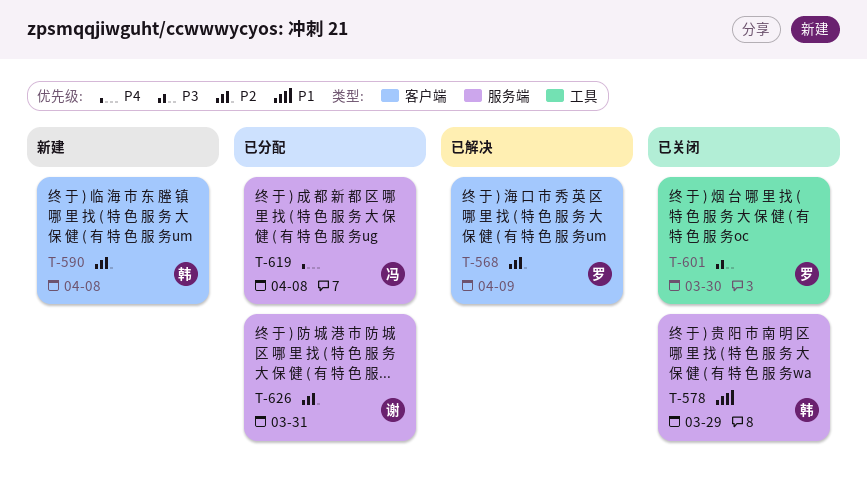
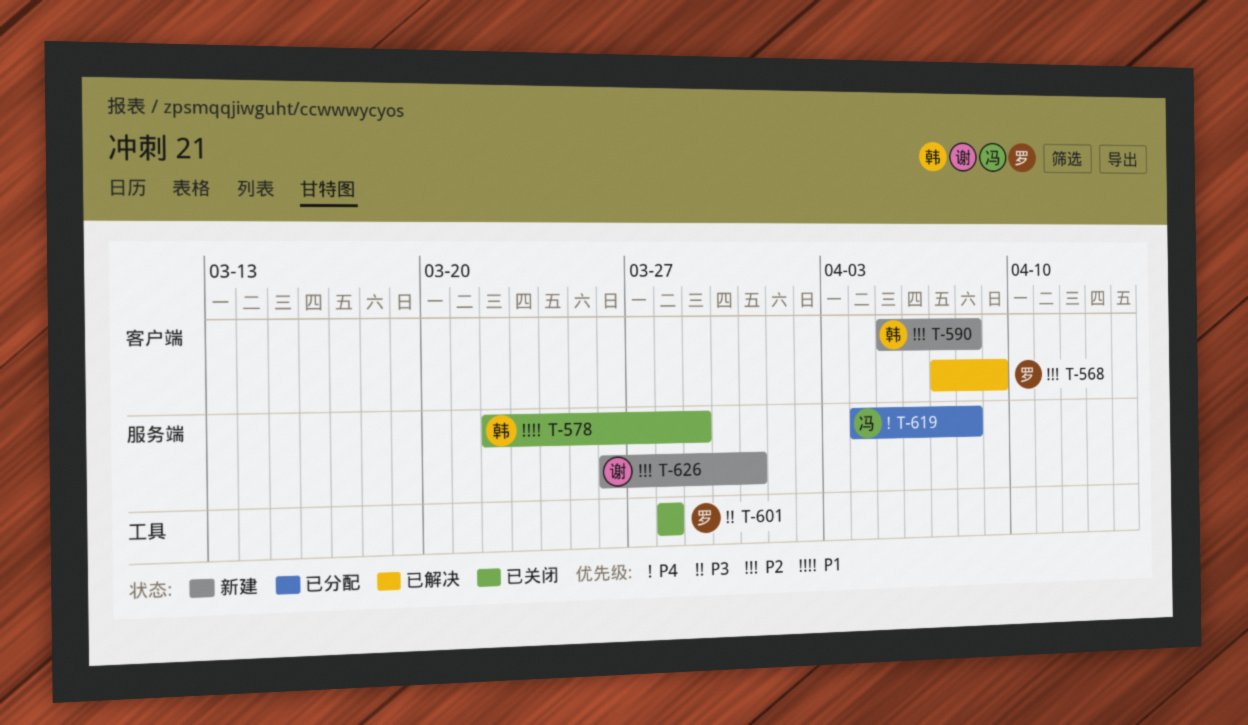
T-601, due: Mar 30 -> Mar 28
T-626, status: 已分配 -> 新建

